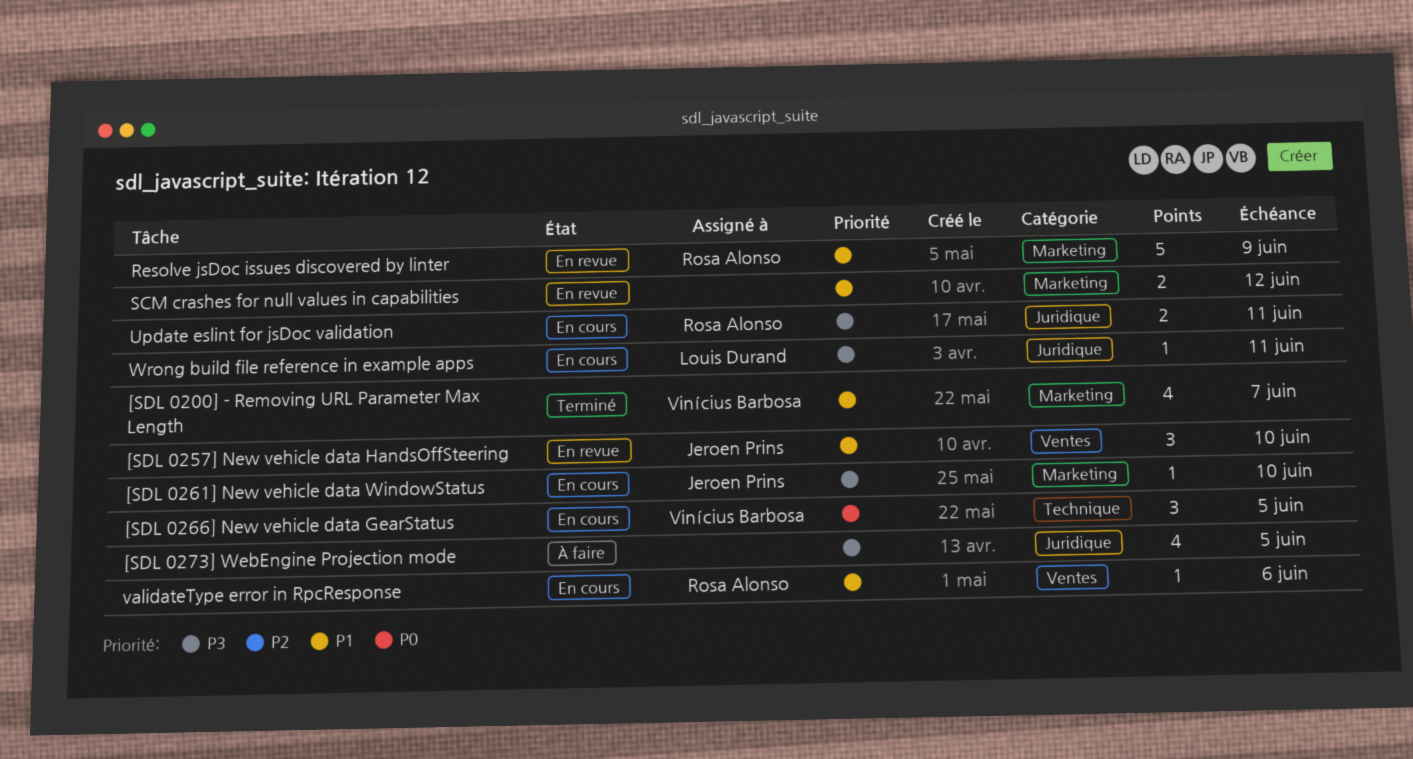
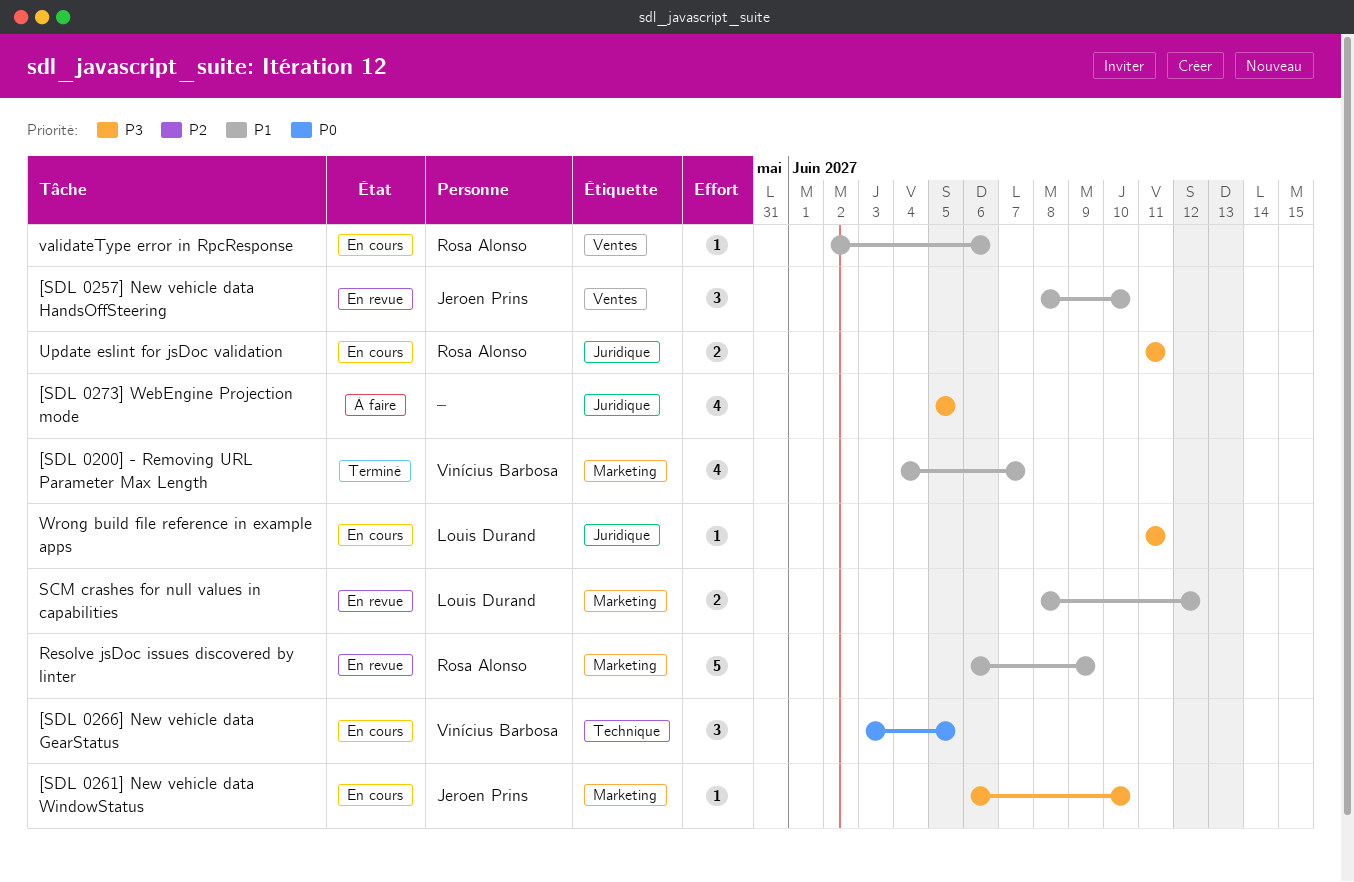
SCM crashes for null values in capabilities, owner: none -> Louis Durand

